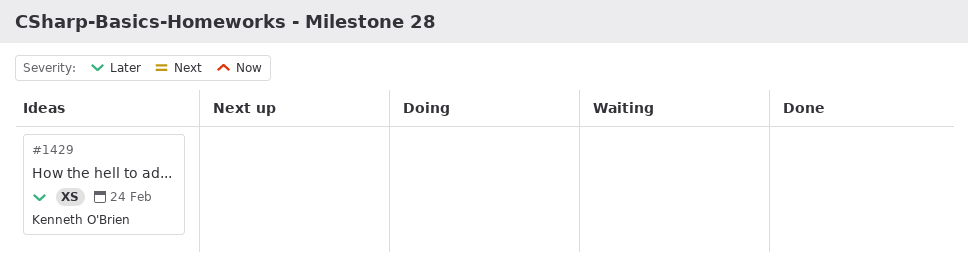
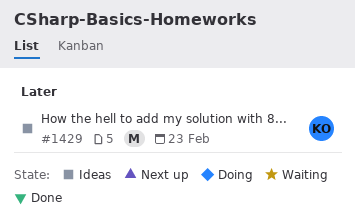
#1429, estimate: XS -> M
#1429, due: Feb 24 -> Feb 23

